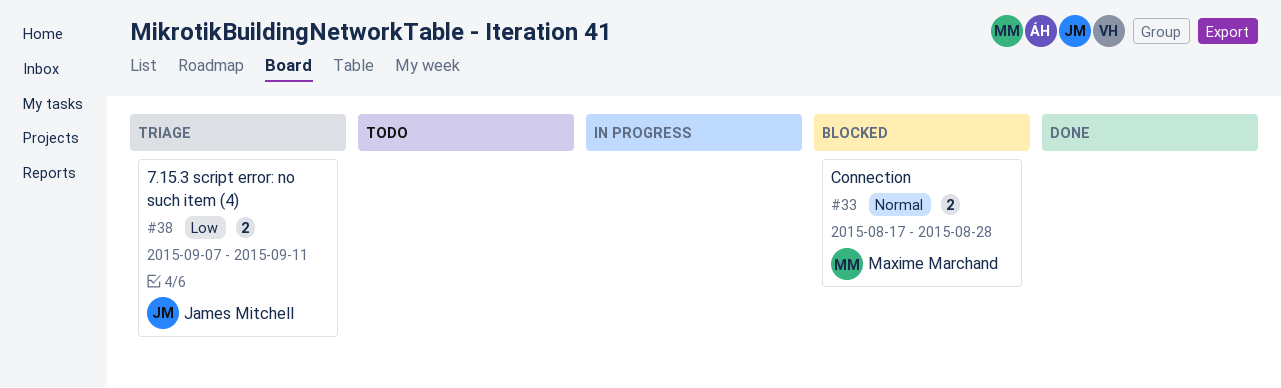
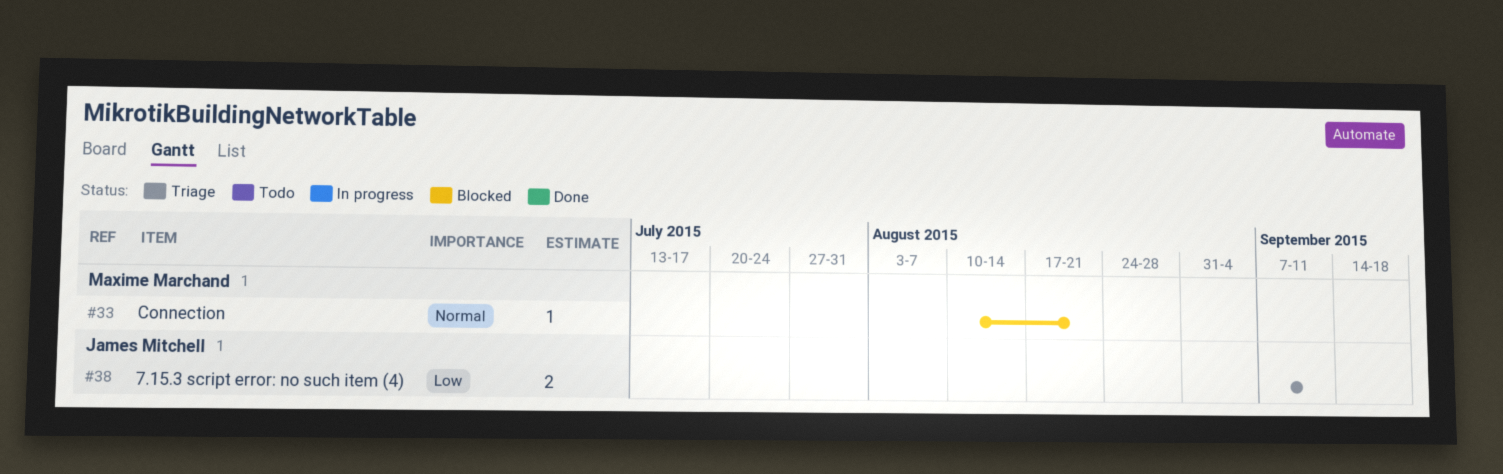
#33, estimate: 2 -> 1
#33, start: Aug 17 -> Aug 10
#33, due: Aug 28 -> Aug 21

